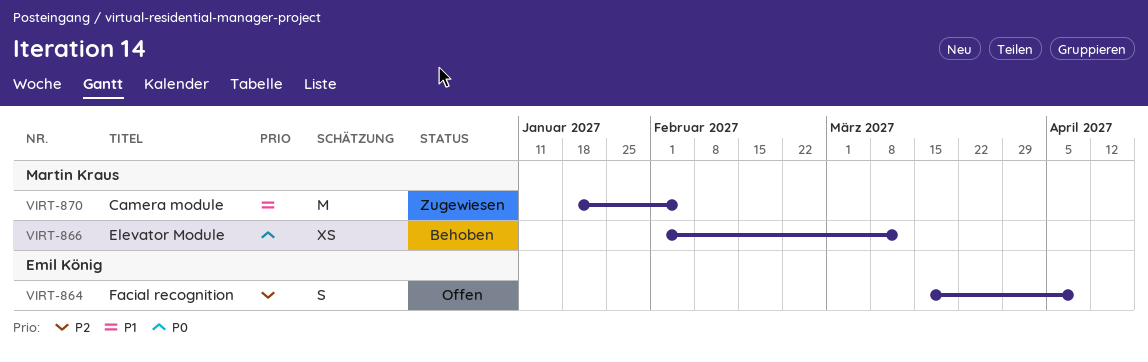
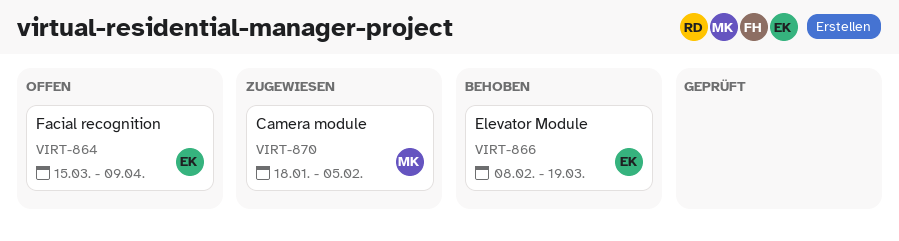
VIRT-866, owner: Martin Kraus -> Emil König
VIRT-866, start: Feb 1 -> Feb 8
VIRT-866, due: Mar 12 -> Mar 19

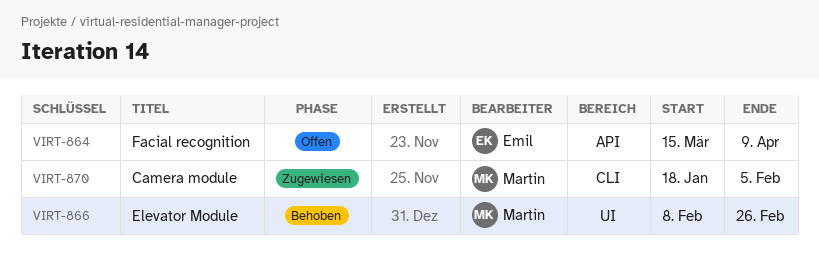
VIRT-866, owner: Emil -> Martin
VIRT-866, due: Mar 19 -> Feb 26

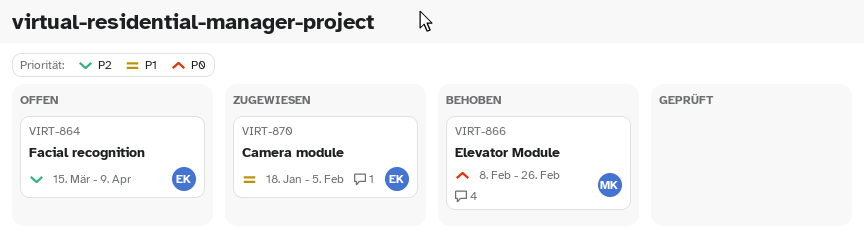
VIRT-870, owner: Martin -> Emil

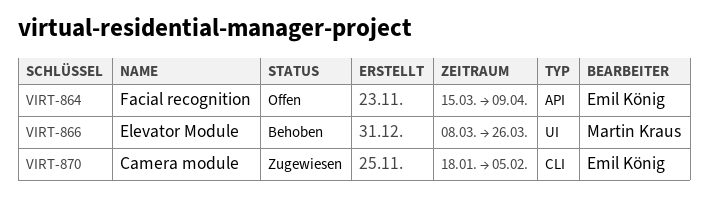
VIRT-866, start: Feb 8 -> Mar 8
VIRT-866, due: Feb 26 -> Mar 26

